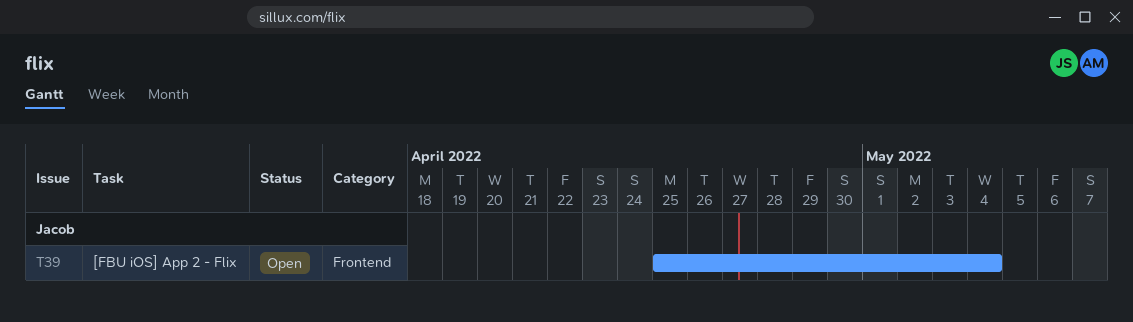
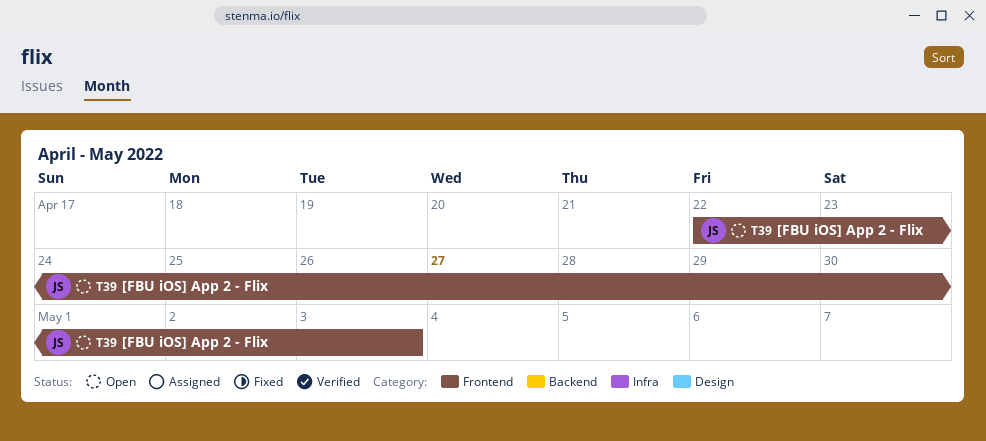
T39, start: Apr 25 -> Apr 22
T39, due: May 4 -> May 3

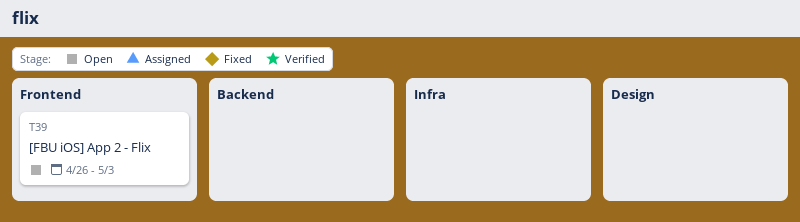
T39, start: Apr 22 -> Apr 26

